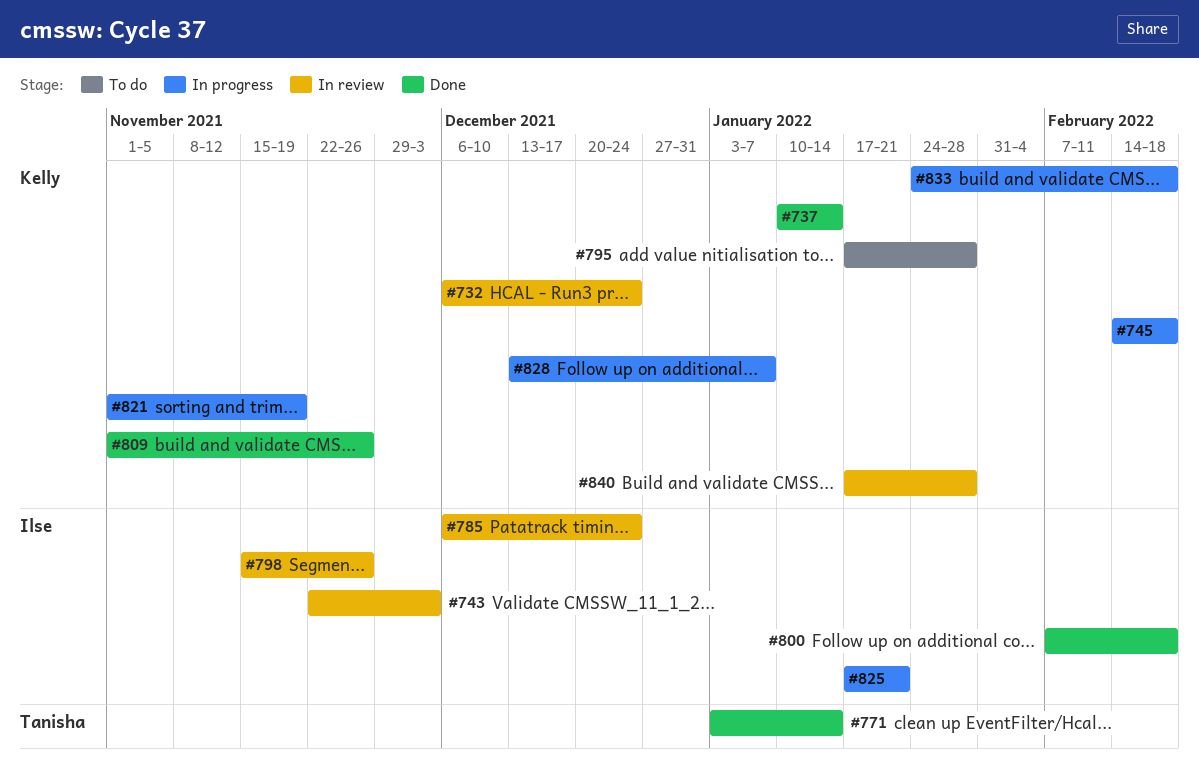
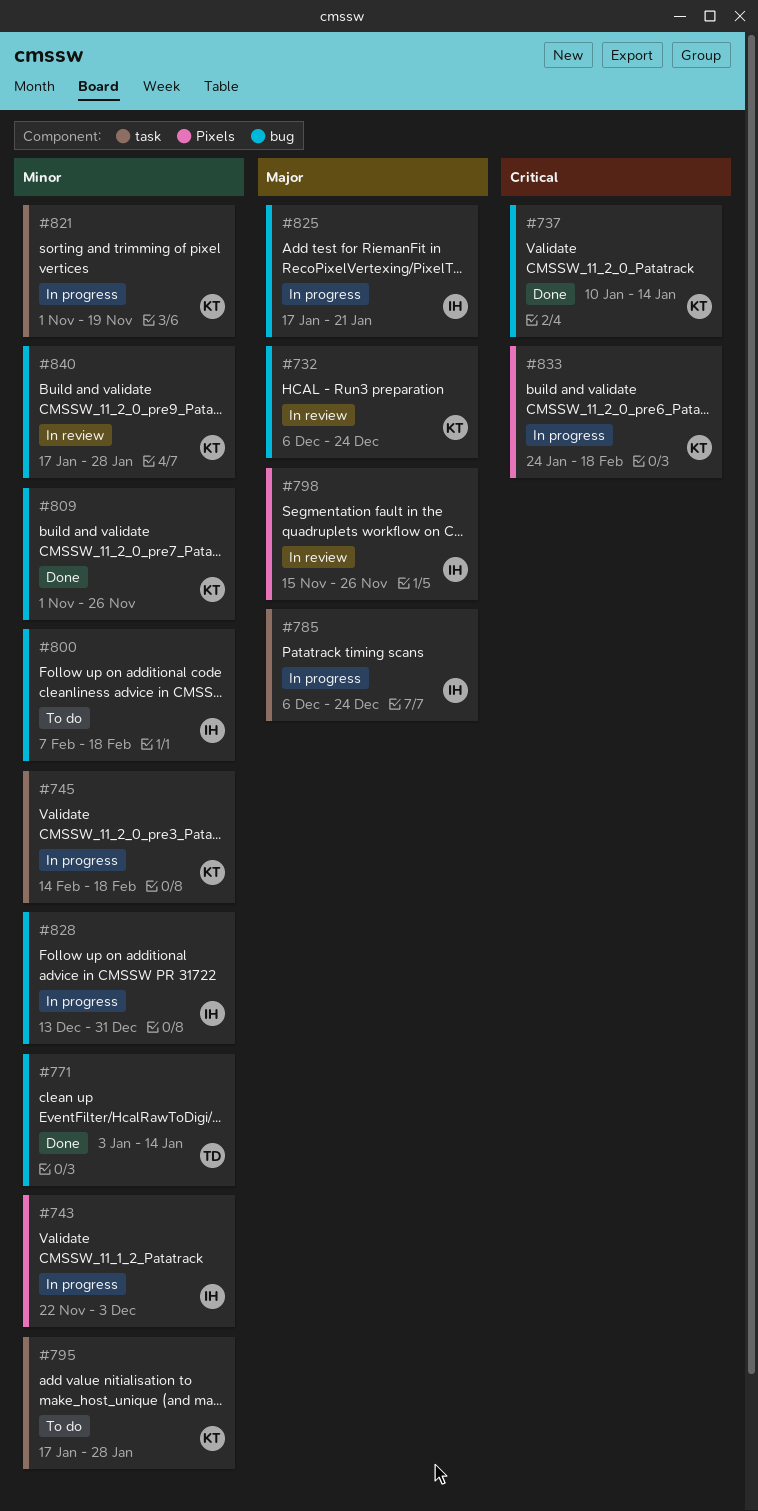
#743, status: In review -> In progress
#785, status: In review -> In progress
#800, status: Done -> To do
#828, owner: Kelly -> Ilse
#828, due: Jan 7 -> Dec 31

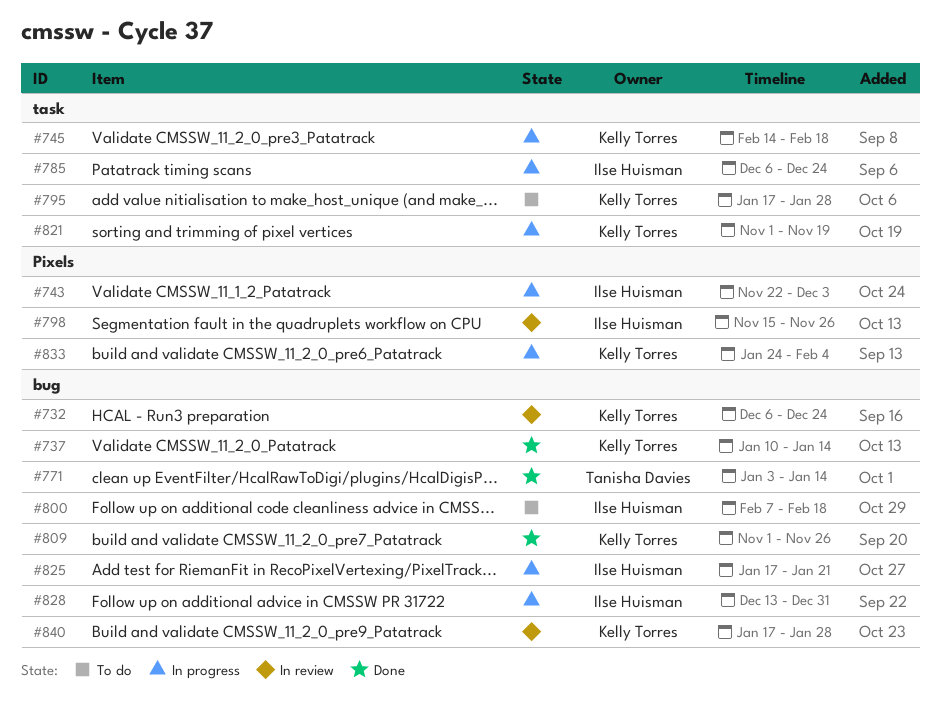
#833, due: Feb 18 -> Feb 4

